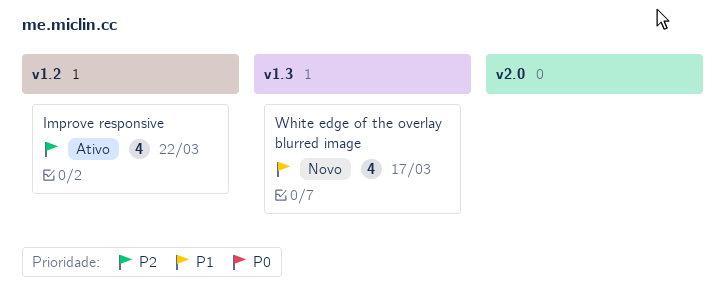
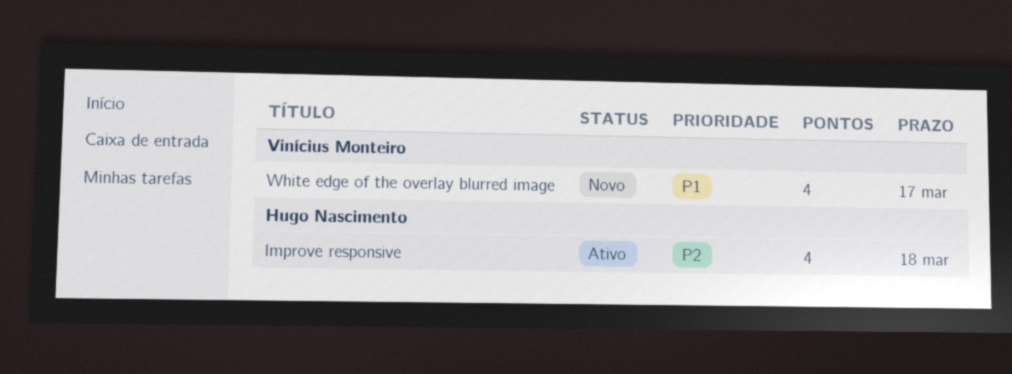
Improve responsive, due: Mar 22 -> Mar 18

